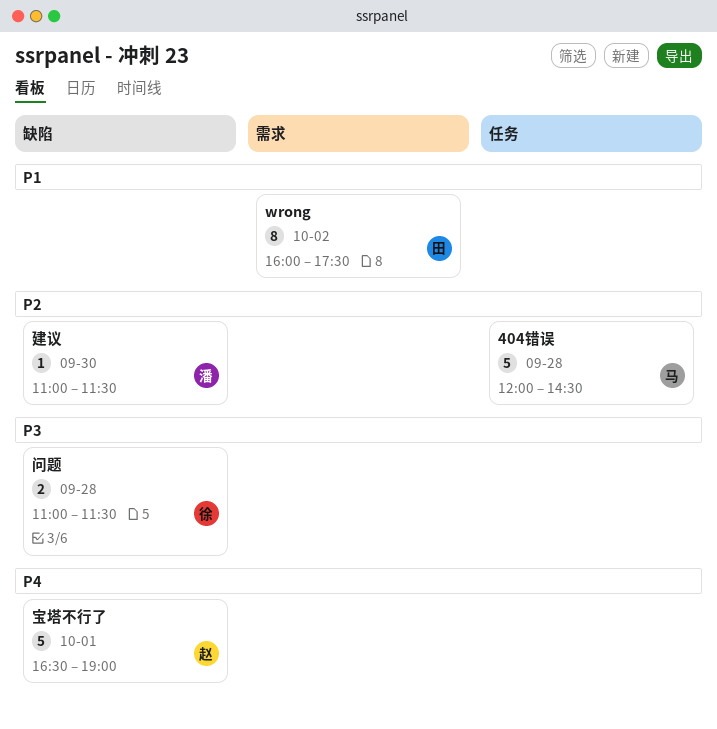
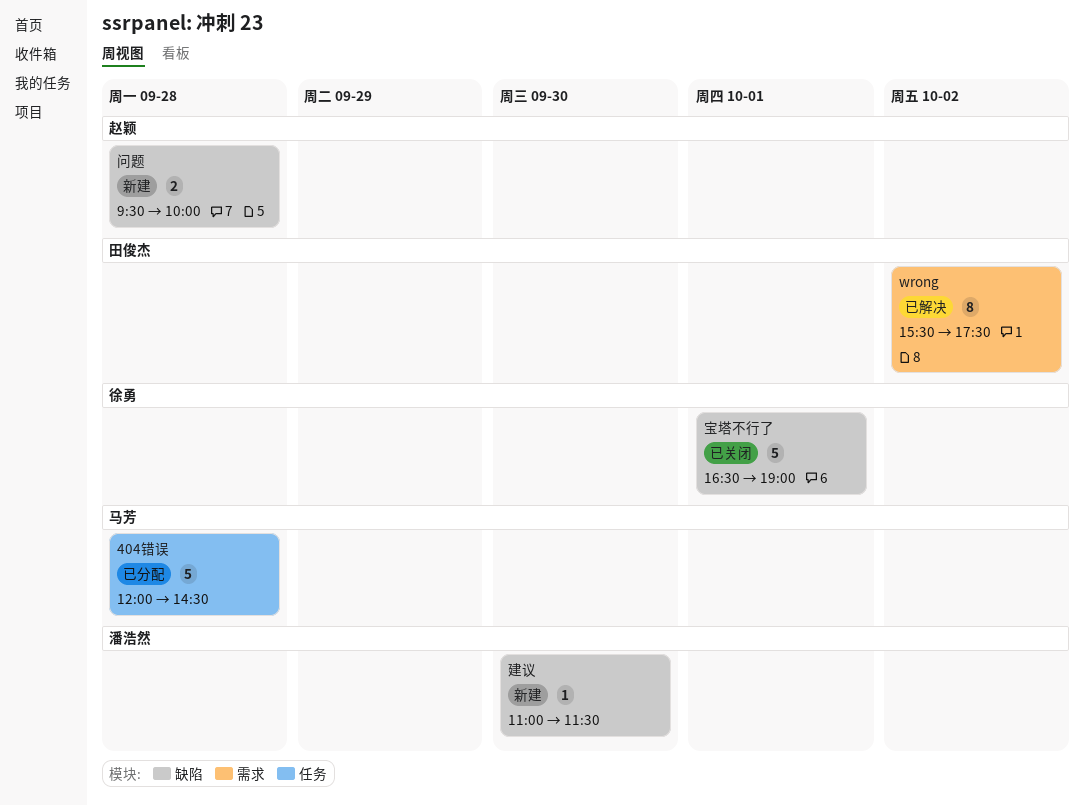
wrong, begins: 16:00 -> 15:30
宝塔不行了, owner: 赵颖 -> 徐勇
问题, owner: 徐勇 -> 赵颖
问题, begins: 11:00 -> 09:30
问题, ends: 11:30 -> 10:00

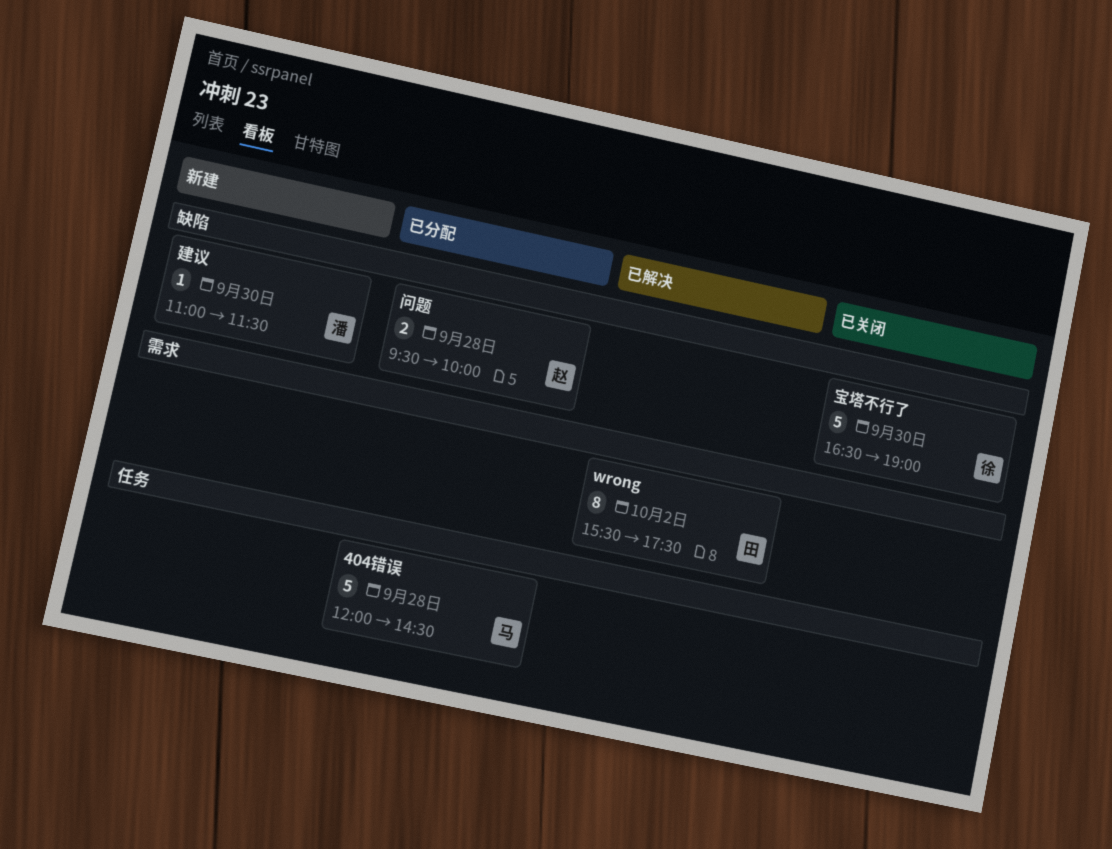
宝塔不行了, day: Oct 1 -> Sep 30
问题, status: 新建 -> 已分配

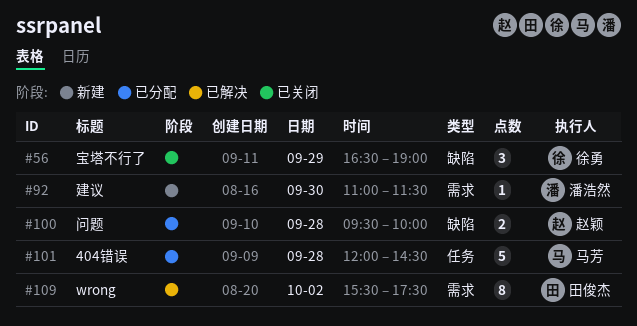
宝塔不行了, estimate: 5 -> 3
宝塔不行了, day: Sep 30 -> Sep 29
建议, label: 缺陷 -> 需求

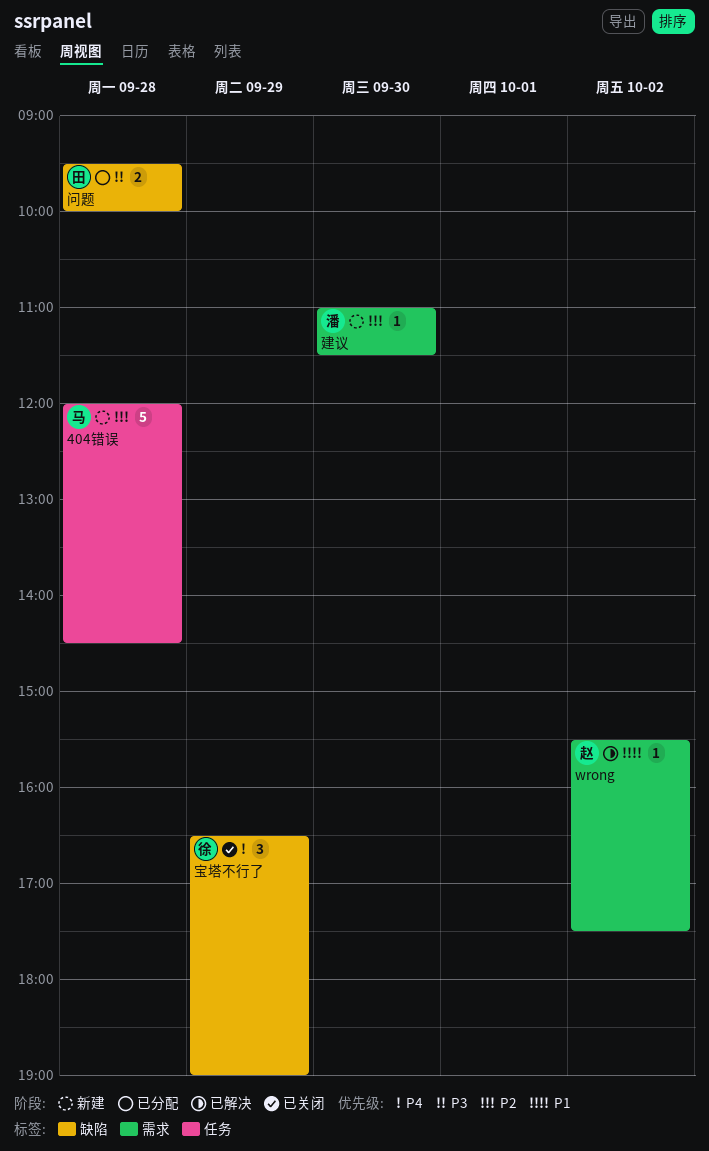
404错误, status: 已分配 -> 新建
wrong, owner: 田俊杰 -> 赵颖
wrong, estimate: 8 -> 1
问题, owner: 赵颖 -> 田俊杰

